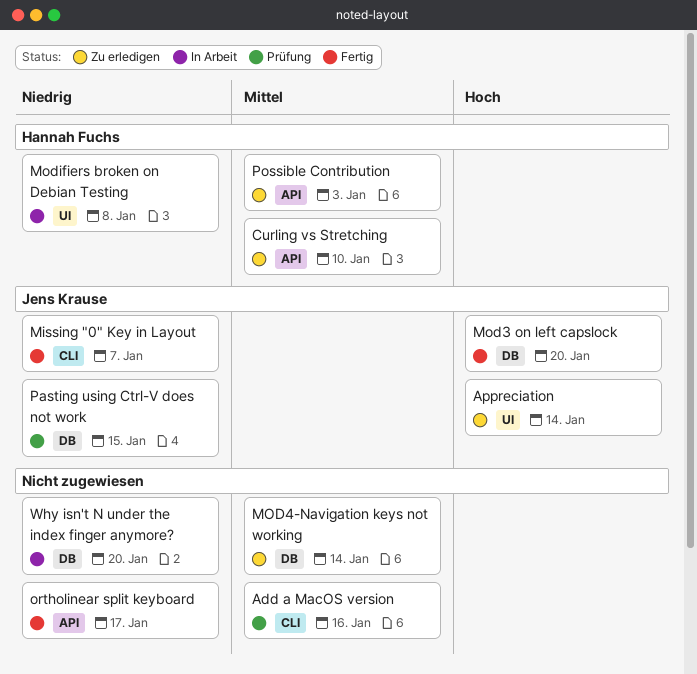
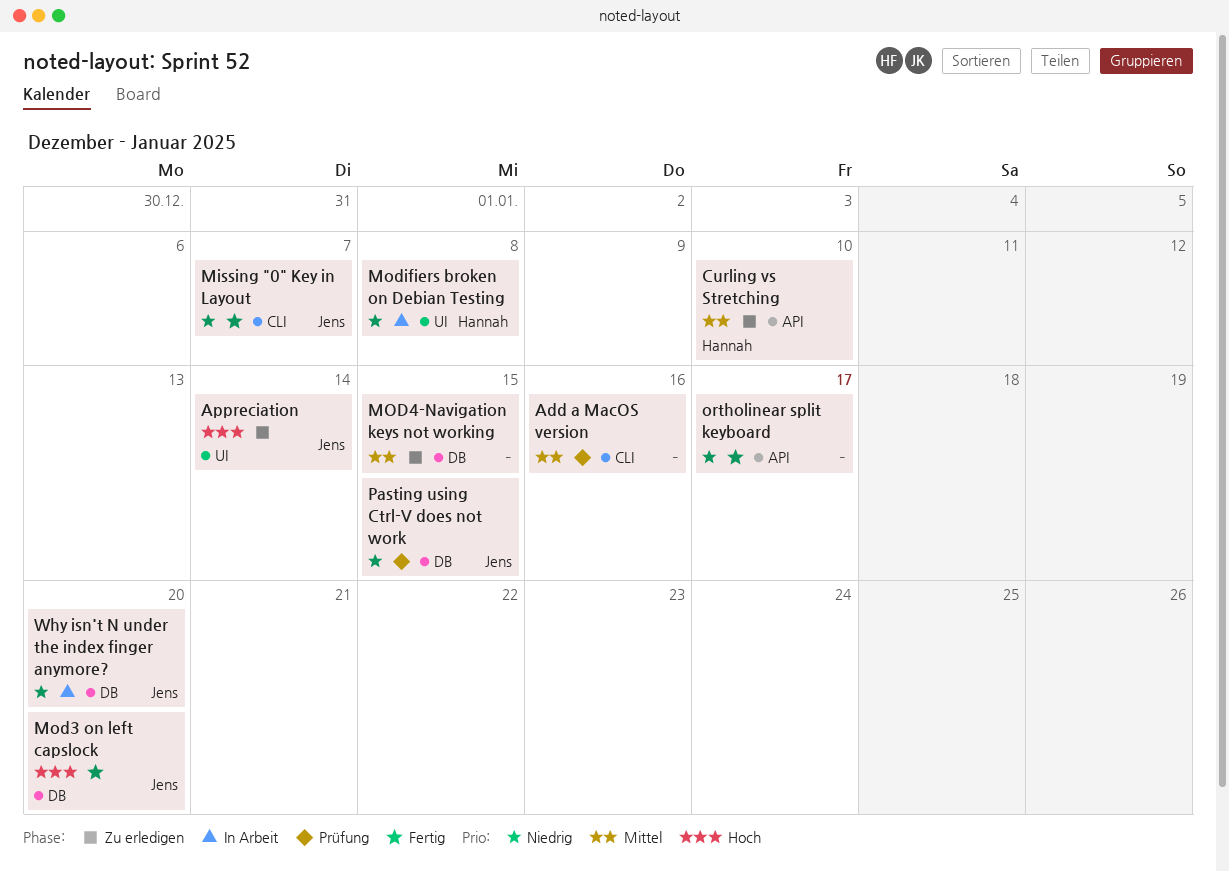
MOD4-Navigation keys not working, due: Jan 14 -> Jan 15
Possible Contribution: present -> none
Why isn't N under the index finger anymore?, owner: none -> Jens Krause

